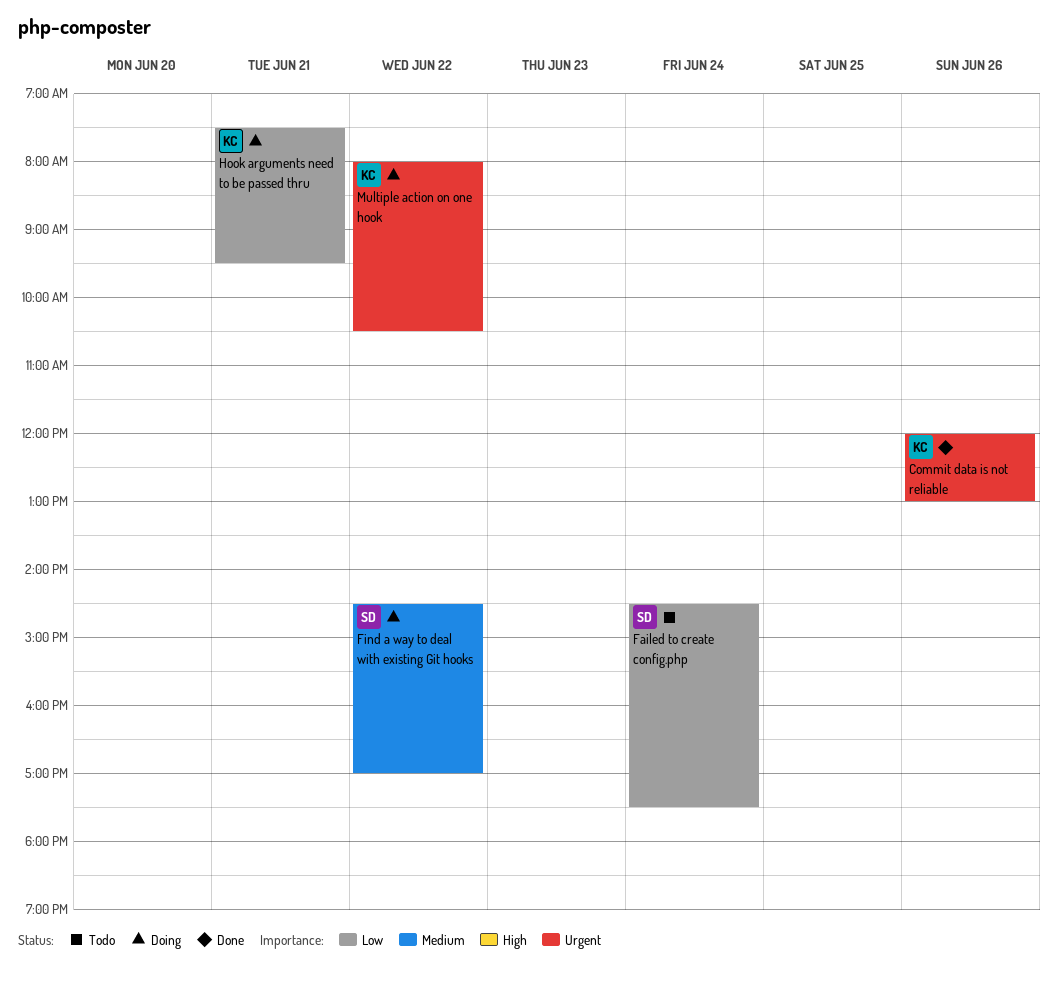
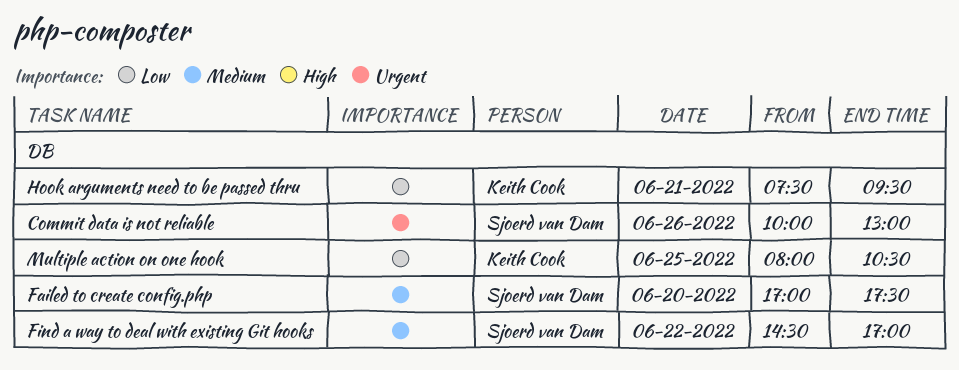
Commit data is not reliable, owner: Keith Cook -> Sjoerd van Dam
Commit data is not reliable, begins: 12:00 -> 10:00
Failed to create config.php, priority: Low -> Medium
Failed to create config.php, day: Jun 24 -> Jun 20
Failed to create config.php, begins: 14:30 -> 17:00
Multiple action on one hook, priority: Urgent -> Low
Multiple action on one hook, day: Jun 22 -> Jun 25

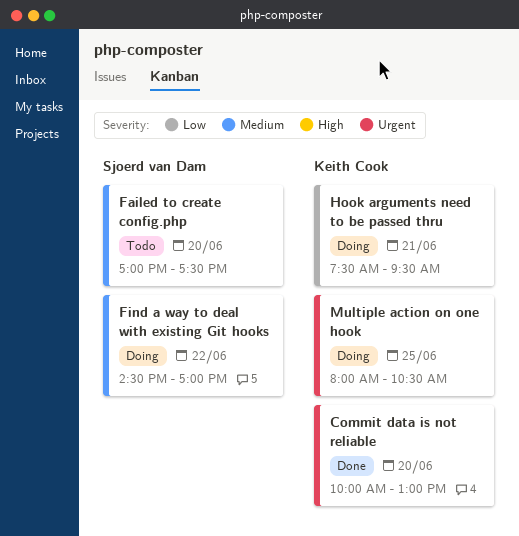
Commit data is not reliable, owner: Sjoerd van Dam -> Keith Cook
Commit data is not reliable, day: Jun 26 -> Jun 20
Multiple action on one hook, priority: Low -> Urgent

